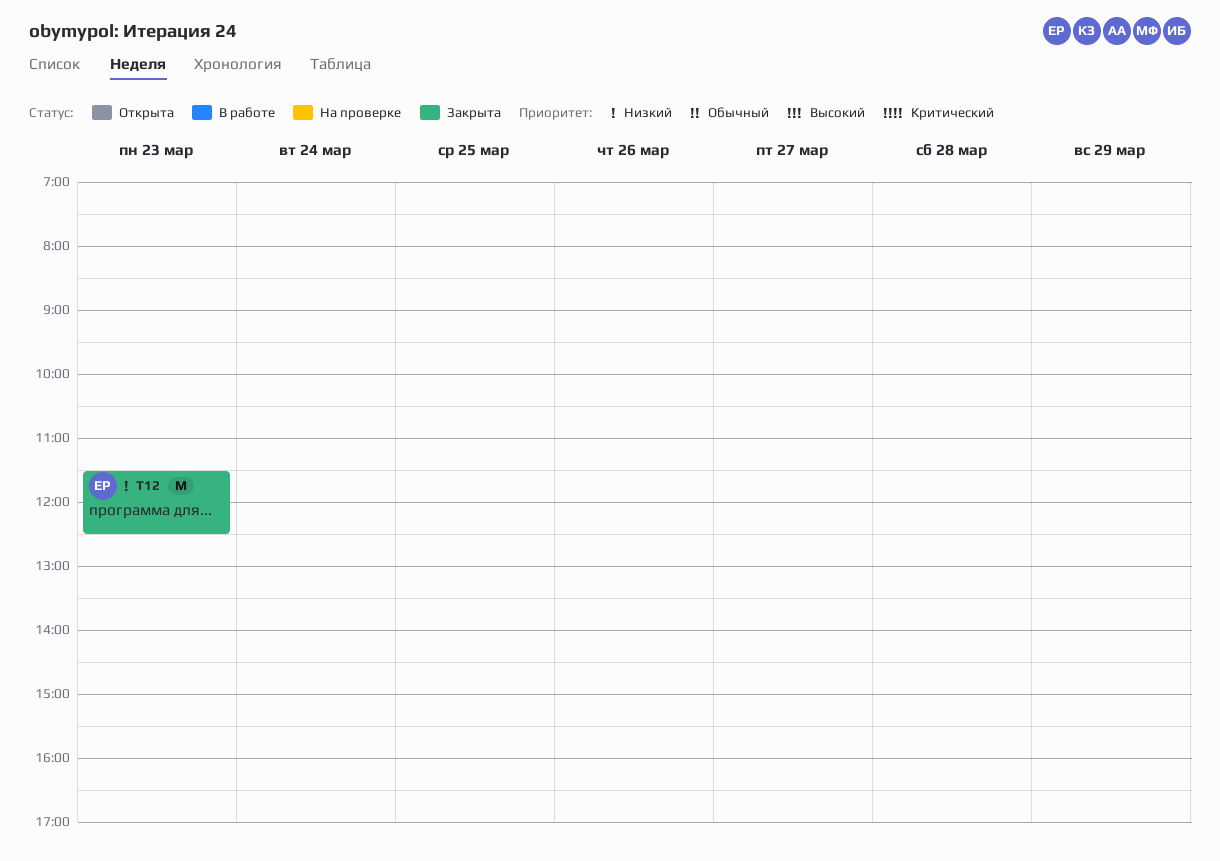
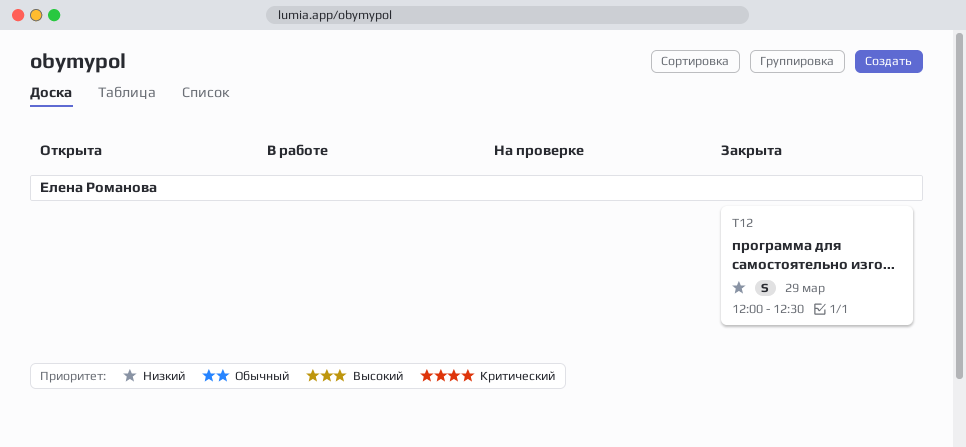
T12, estimate: M -> S
T12, day: Mar 23 -> Mar 29
T12, begins: 11:30 -> 12:00

